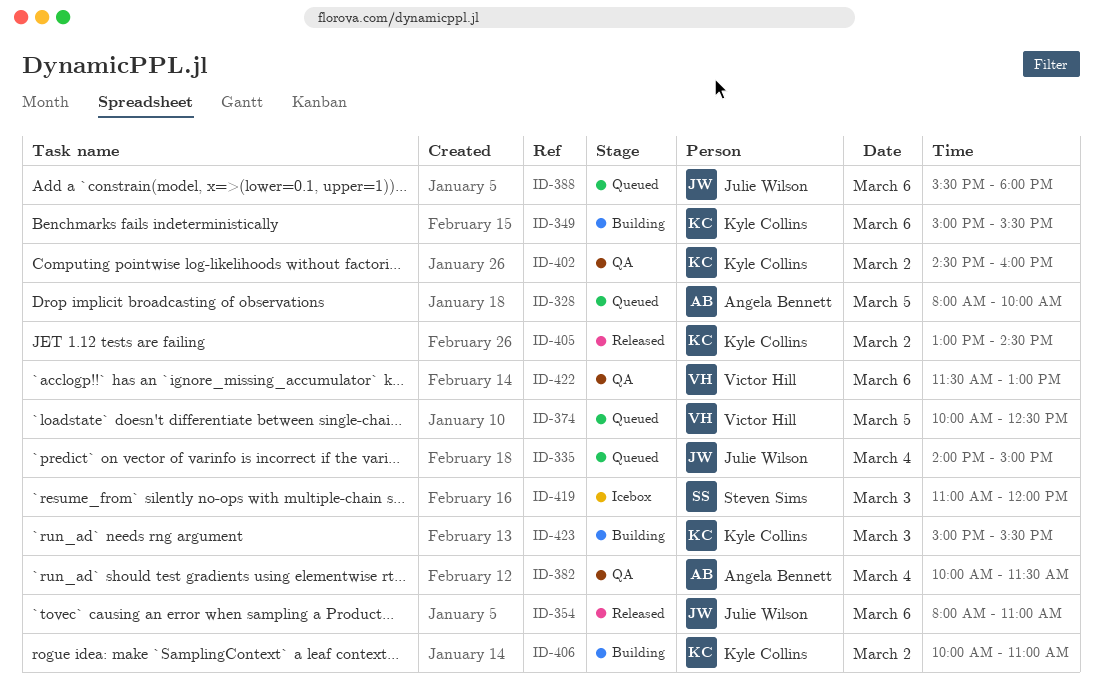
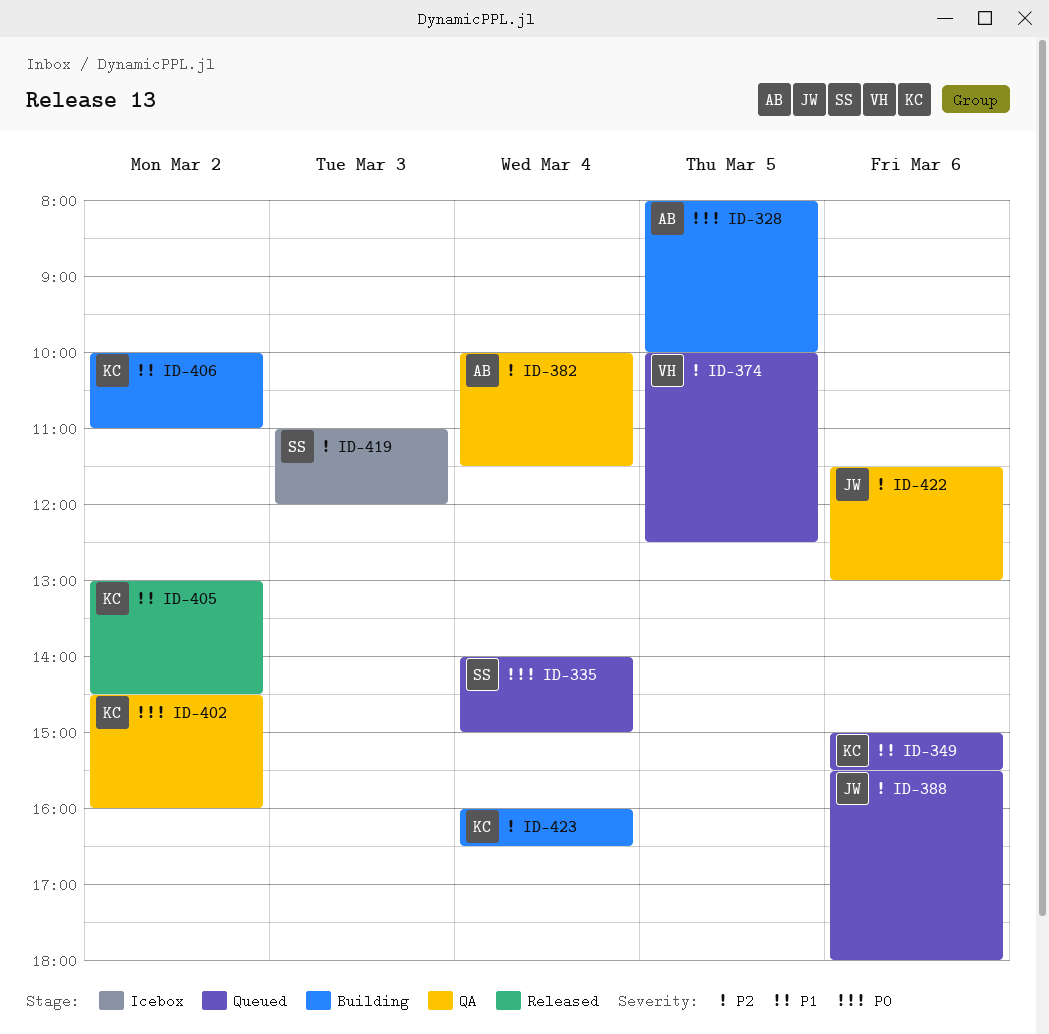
ID-328, status: Queued -> Building
ID-335, owner: Julie Wilson -> Steven Sims
ID-349, status: Building -> Queued
ID-354: present -> none
ID-422, owner: Victor Hill -> Julie Wilson
ID-423, day: Mar 3 -> Mar 4
ID-423, begins: 15:00 -> 16:00
ID-423, ends: 15:30 -> 16:30

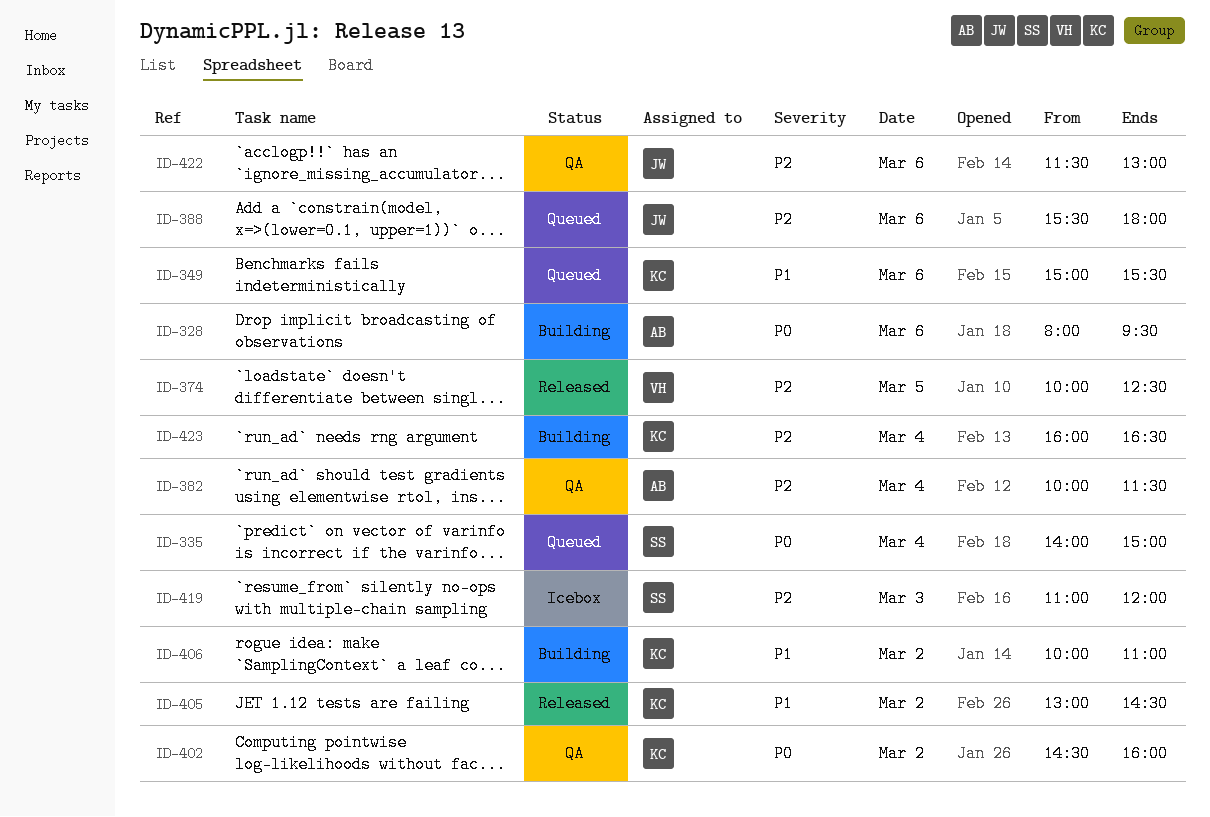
ID-328, day: Mar 5 -> Mar 6
ID-328, ends: 10:00 -> 09:30
ID-374, status: Queued -> Released

